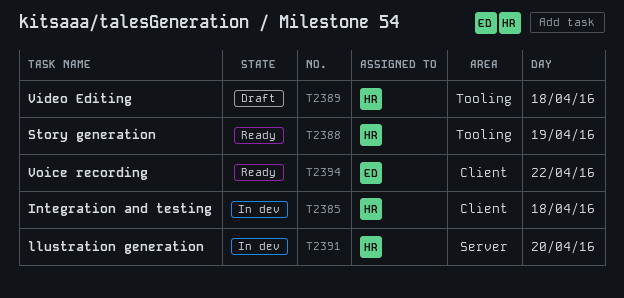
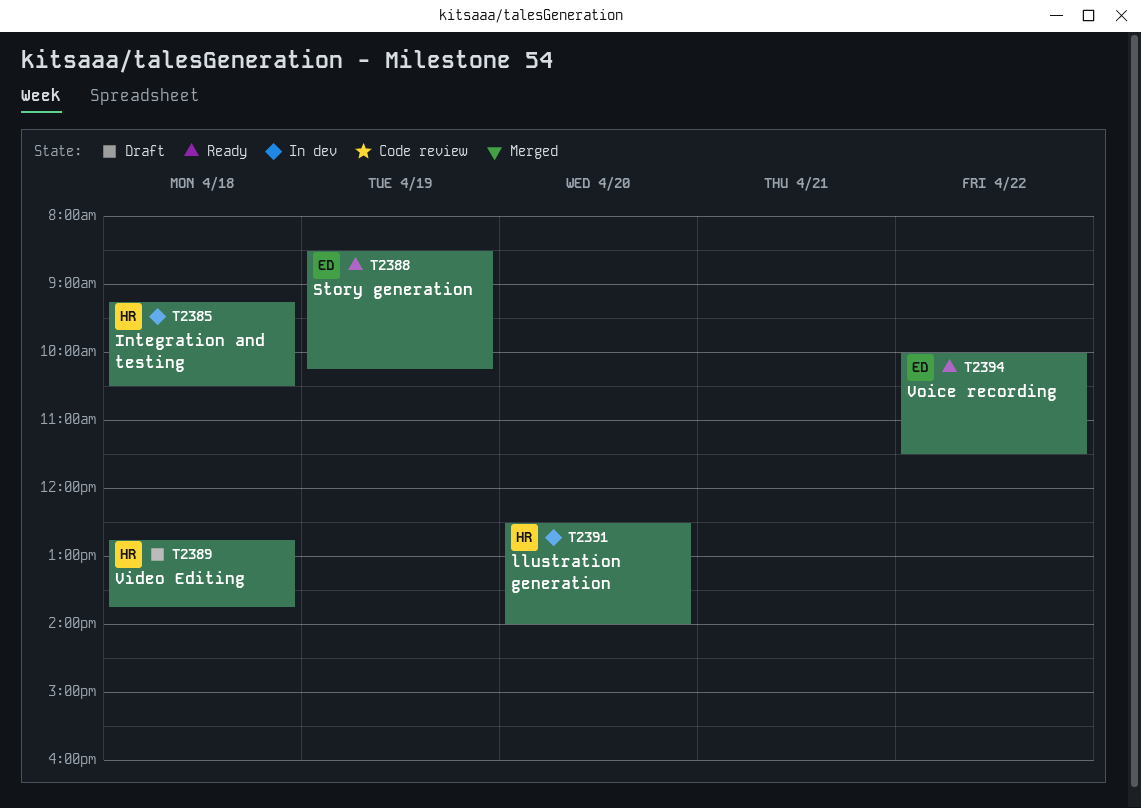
T2388, owner: HR -> ED

